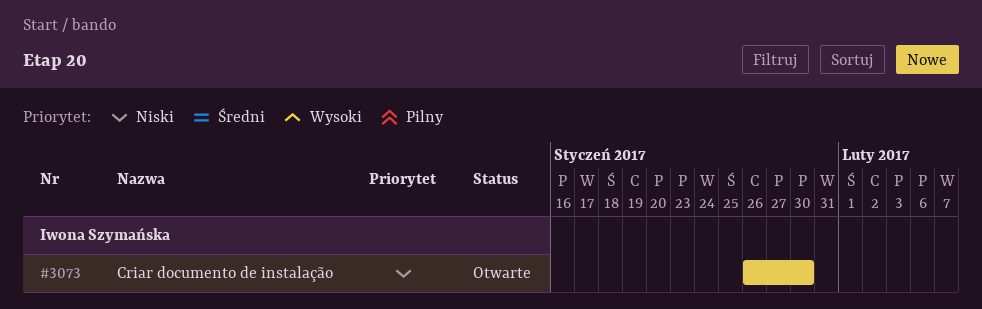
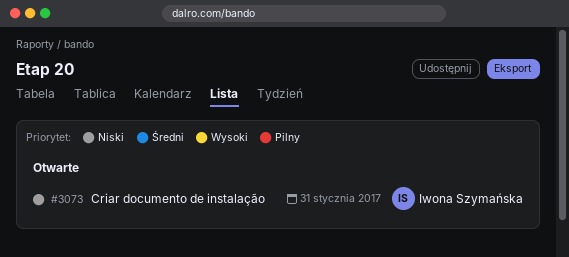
#3073, due: Jan 30 -> Jan 31

